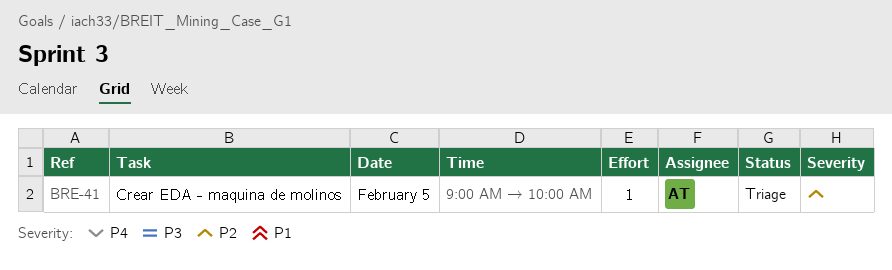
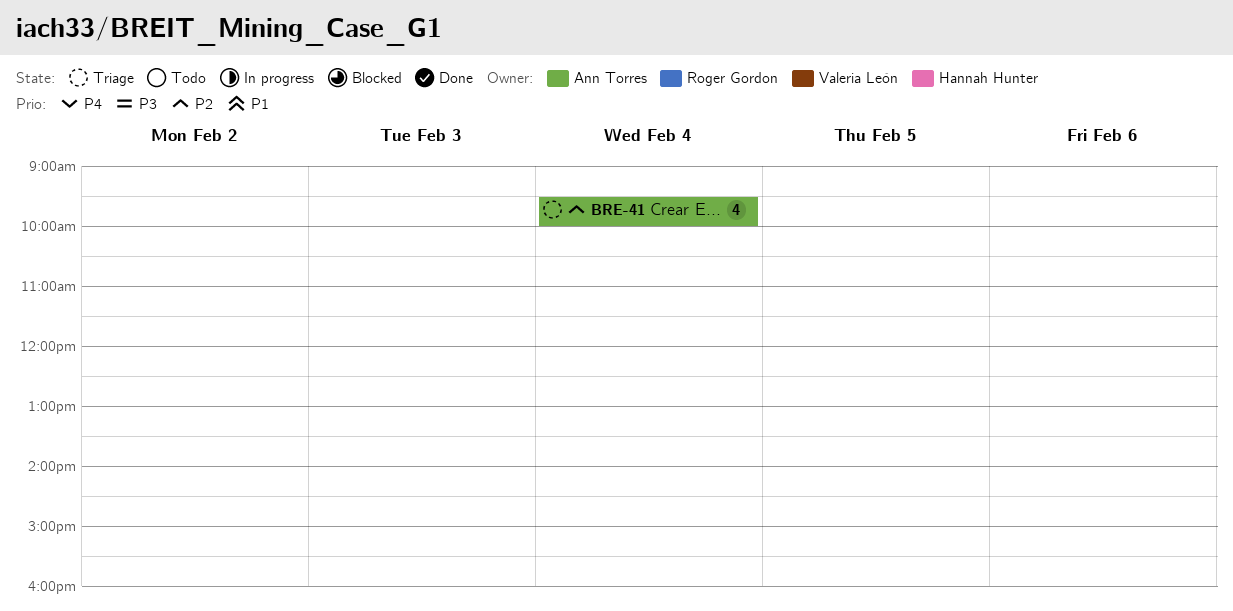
BRE-41, estimate: 1 -> 4
BRE-41, day: Feb 5 -> Feb 4
BRE-41, begins: 09:00 -> 09:30

